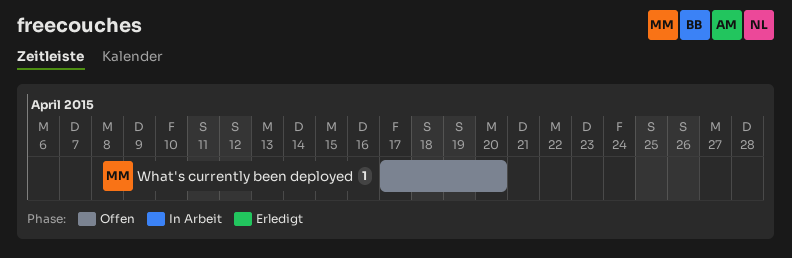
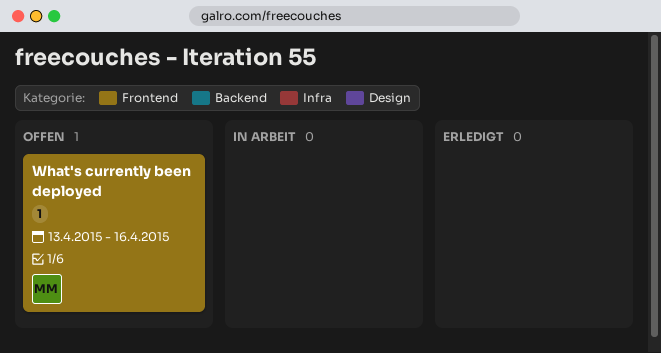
What's currently been deployed, start: Apr 17 -> Apr 13
What's currently been deployed, due: Apr 20 -> Apr 16

